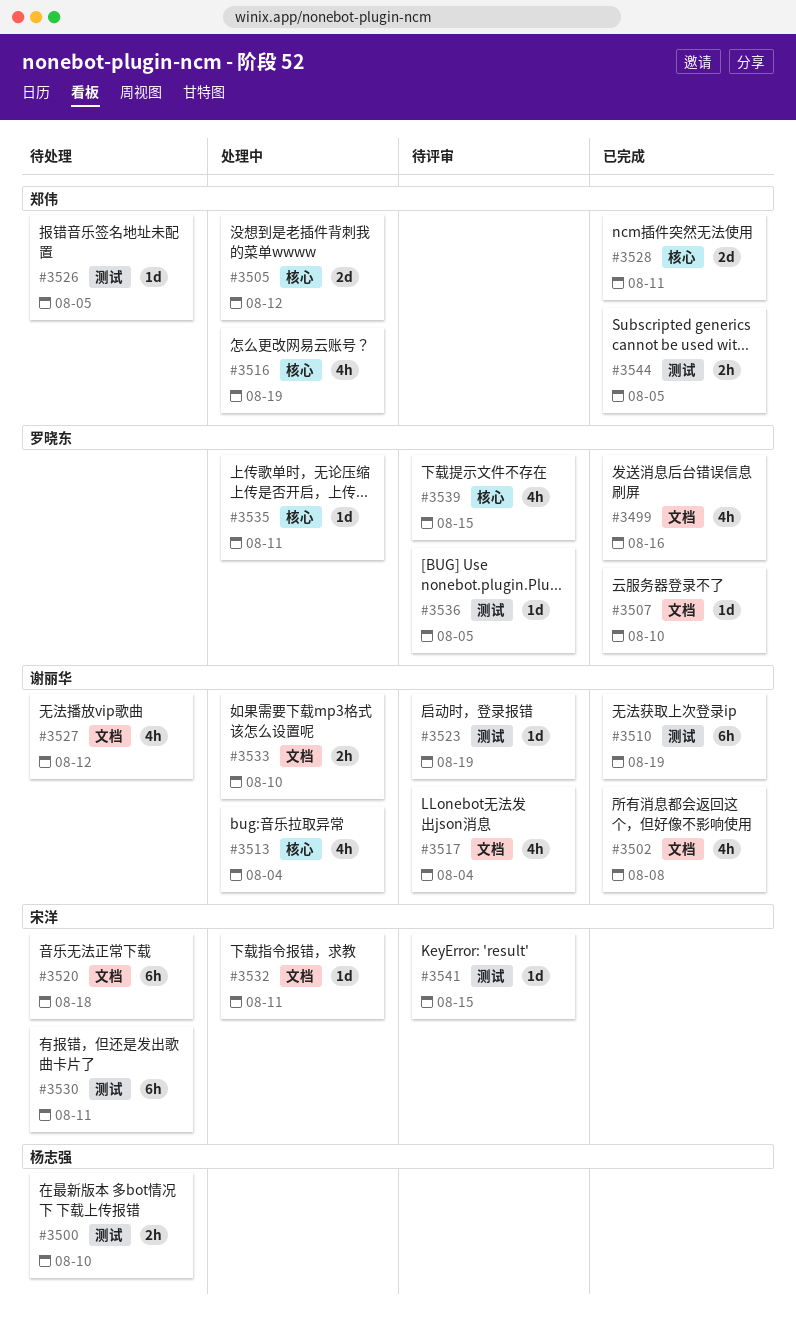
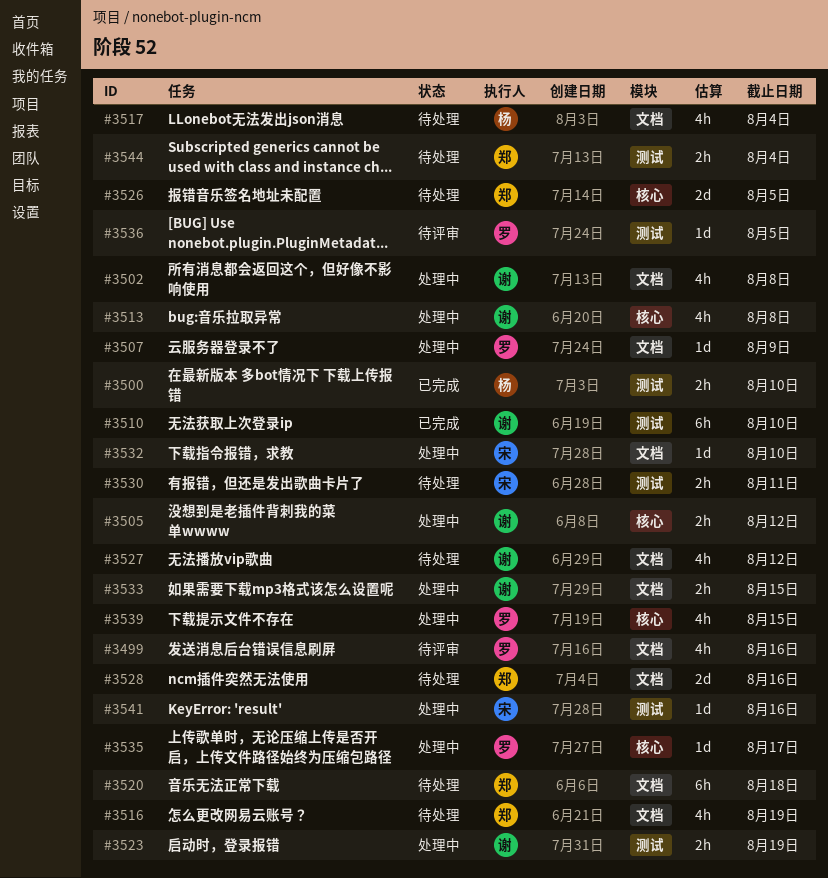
#3499, status: 已完成 -> 待评审
#3500, status: 待处理 -> 已完成
#3502, status: 已完成 -> 处理中
#3505, owner: 郑伟 -> 谢丽华
#3505, estimate: 2d -> 2h
#3507, status: 已完成 -> 处理中
#3507, due: Aug 10 -> Aug 9
#3510, due: Aug 19 -> Aug 10
#3513, due: Aug 4 -> Aug 8
#3516, status: 处理中 -> 待处理
#3516, label: 核心 -> 文档
#3517, status: 待评审 -> 待处理
#3517, owner: 谢丽华 -> 杨志强
#3520, owner: 宋洋 -> 郑伟
#3523, status: 待评审 -> 处理中
#3523, estimate: 1d -> 2h
#3526, label: 测试 -> 核心
#3526, estimate: 1d -> 2d
#3528, status: 已完成 -> 待处理
#3528, label: 核心 -> 文档
#3528, due: Aug 11 -> Aug 16
#3530, estimate: 6h -> 2h
#3532, due: Aug 11 -> Aug 10
#3533, due: Aug 10 -> Aug 15
#3535, due: Aug 11 -> Aug 17
#3539, status: 待评审 -> 处理中
#3541, status: 待评审 -> 处理中
#3541, due: Aug 15 -> Aug 16
#3544, status: 已完成 -> 待处理
#3544, due: Aug 5 -> Aug 4

